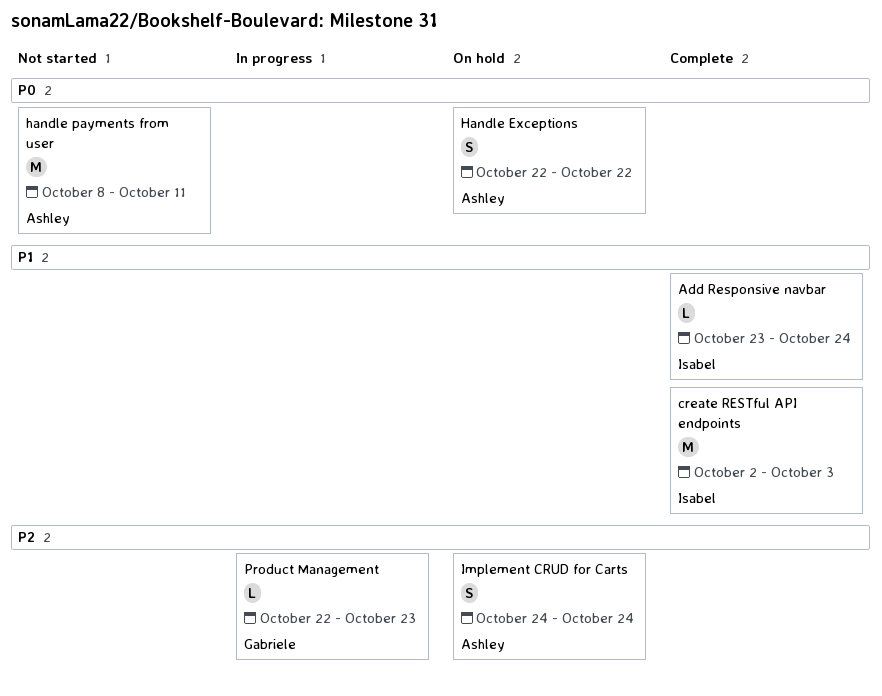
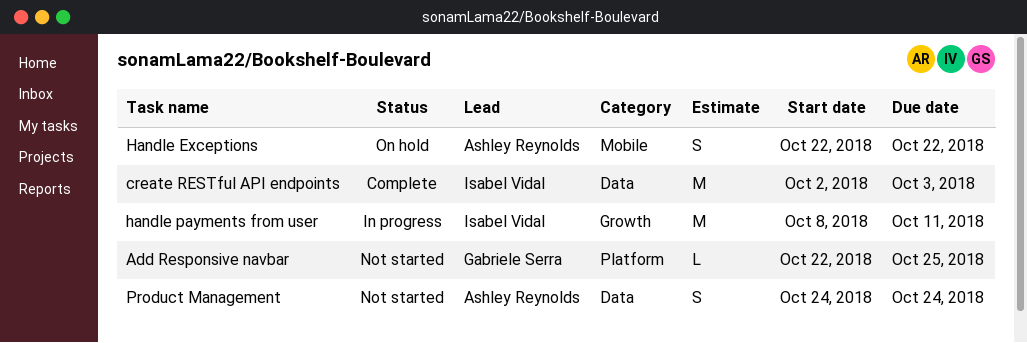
Add Responsive navbar, status: Complete -> Not started
Add Responsive navbar, owner: Isabel Vidal -> Gabriele Serra
Add Responsive navbar, start: Oct 23 -> Oct 22
Add Responsive navbar, due: Oct 24 -> Oct 25
handle payments from user, status: Not started -> In progress
handle payments from user, owner: Ashley Reynolds -> Isabel Vidal
Implement CRUD for Carts: present -> none
Product Management, status: In progress -> Not started
Product Management, owner: Gabriele Serra -> Ashley Reynolds
Product Management, estimate: L -> S
Product Management, start: Oct 22 -> Oct 24
Product Management, due: Oct 23 -> Oct 24

